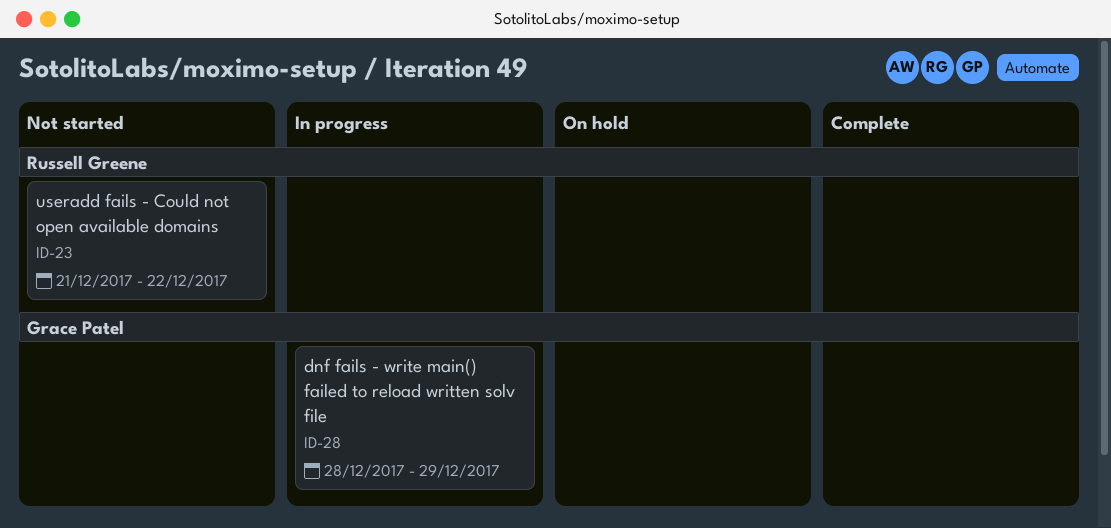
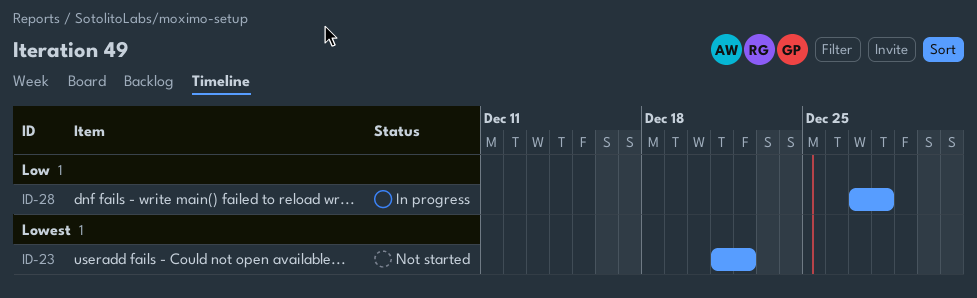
ID-28, start: Dec 28 -> Dec 27
ID-28, due: Dec 29 -> Dec 28

